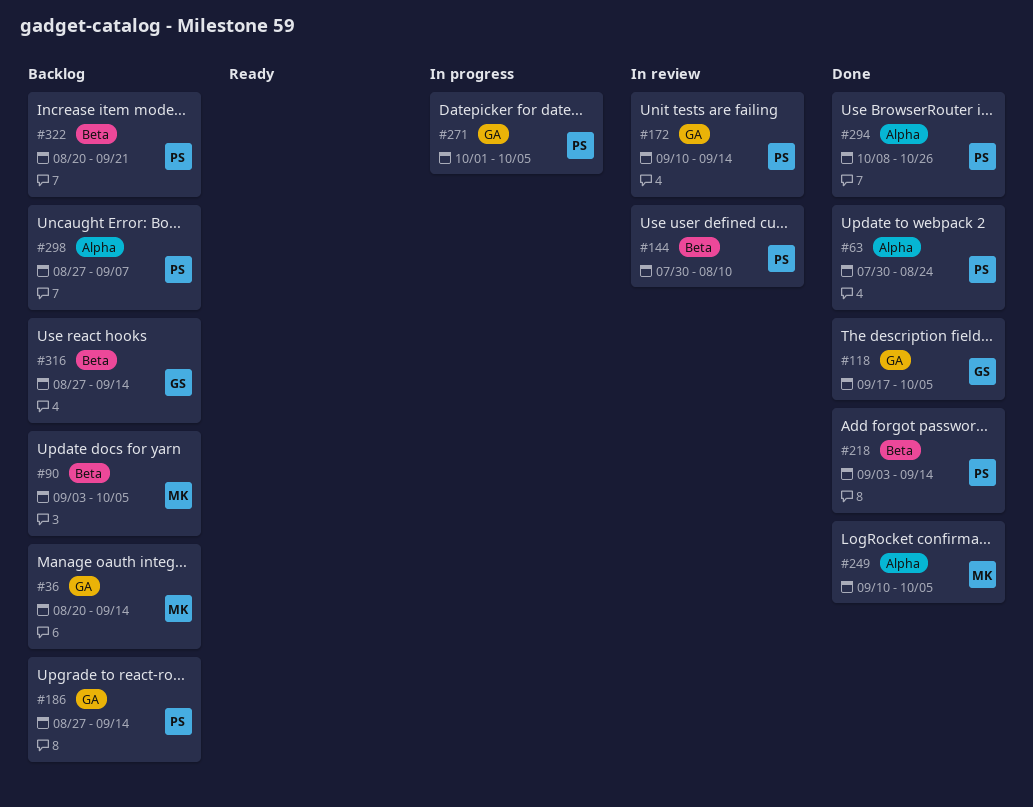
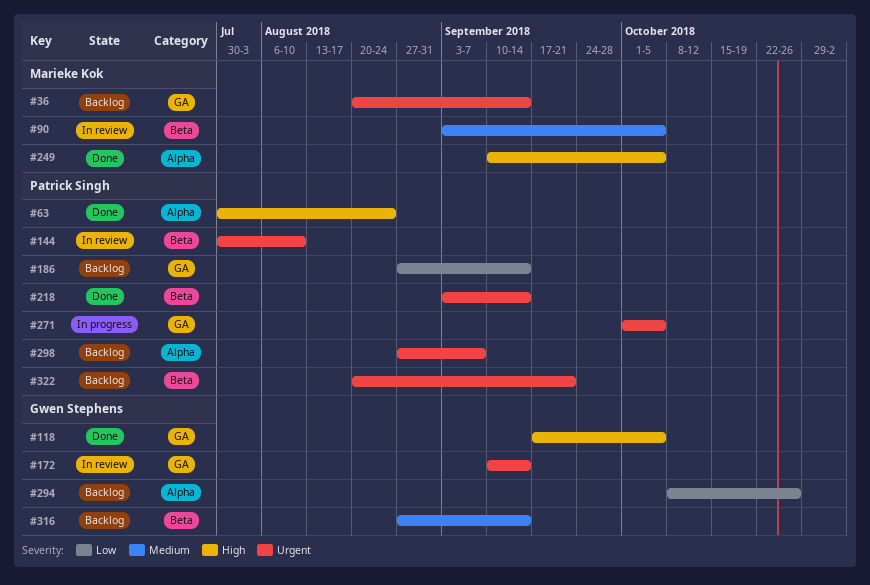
#90, status: Backlog -> In review
#172, owner: Patrick Singh -> Gwen Stephens
#294, status: Done -> Backlog
#294, owner: Patrick Singh -> Gwen Stephens

